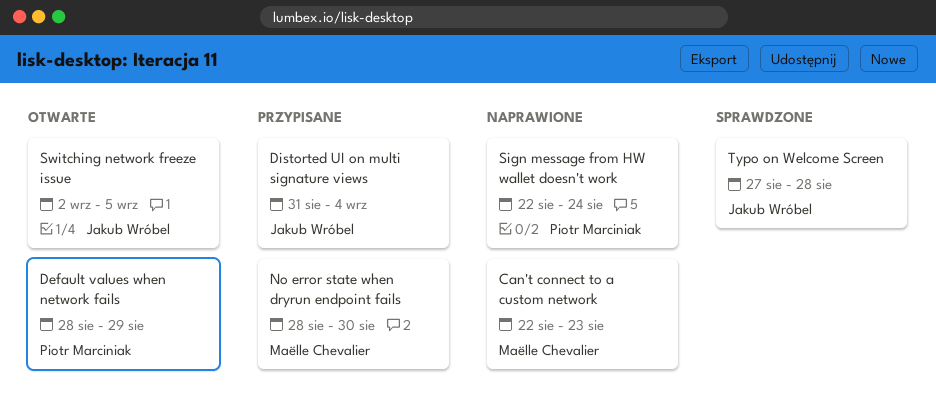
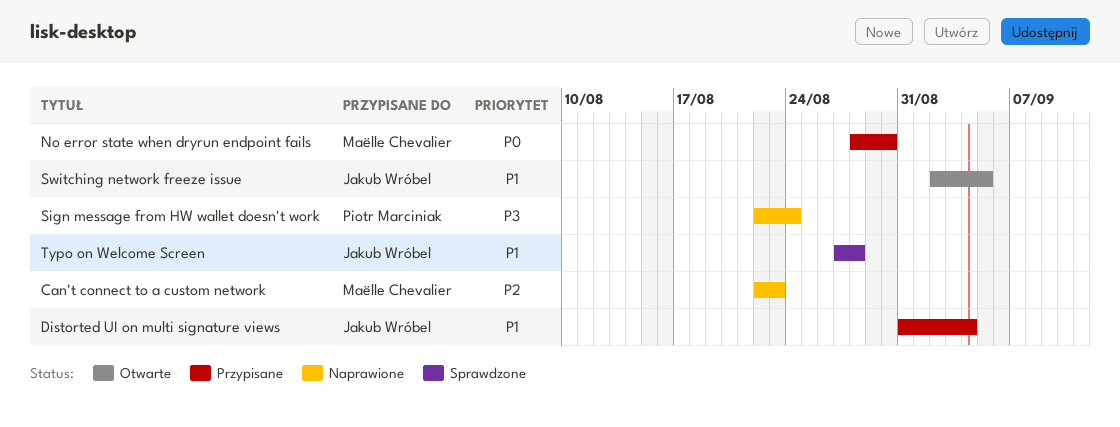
Default values when network fails: present -> none

